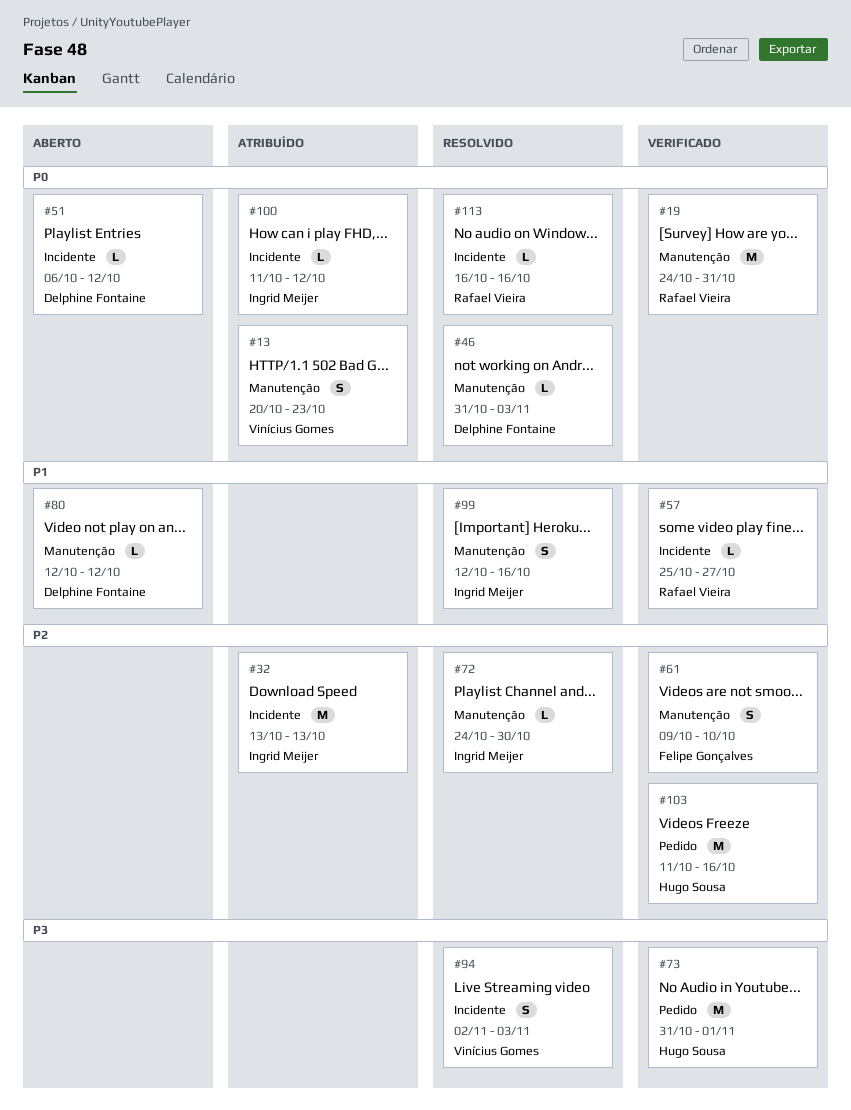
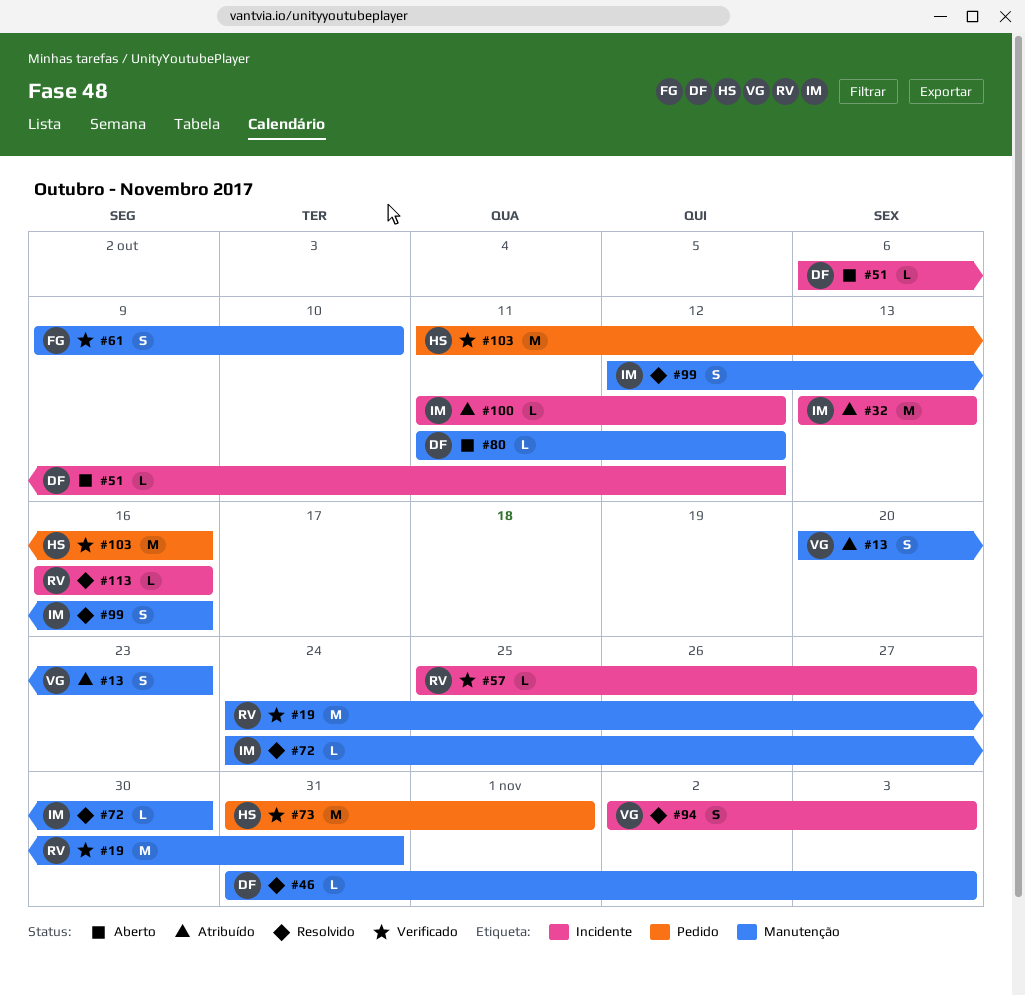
#80, start: Oct 12 -> Oct 11

